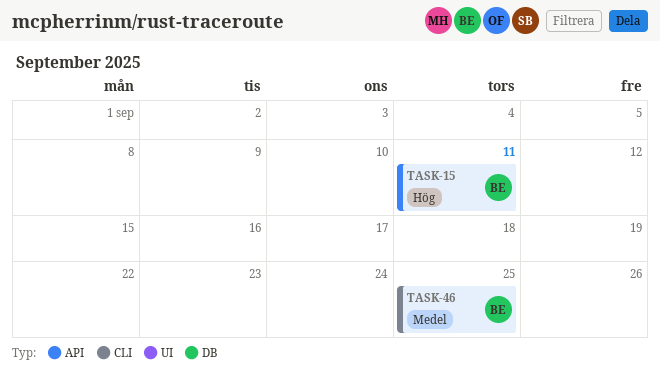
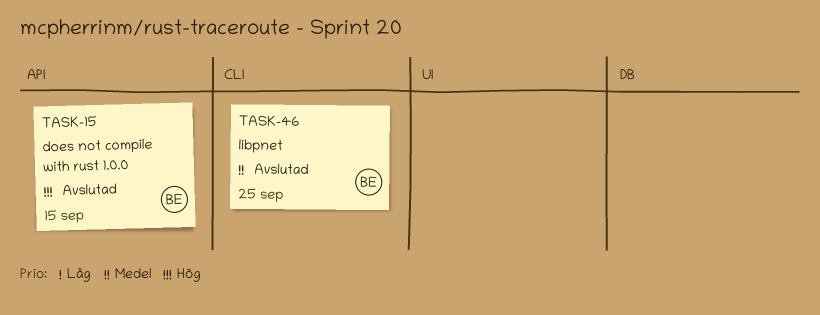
TASK-15, due: Sep 11 -> Sep 15

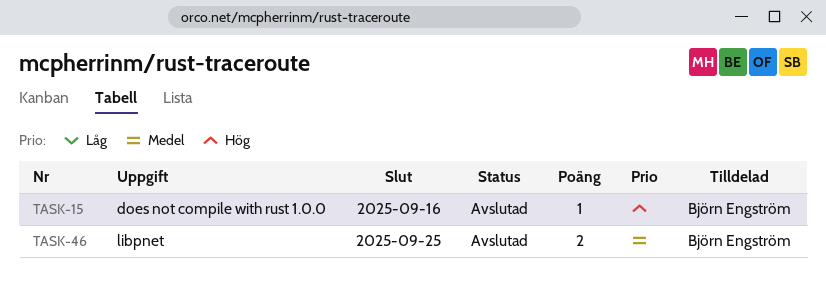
TASK-15, due: Sep 15 -> Sep 16

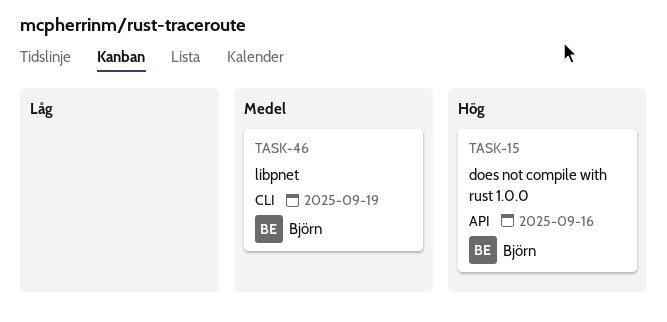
TASK-46, due: Sep 25 -> Sep 19

